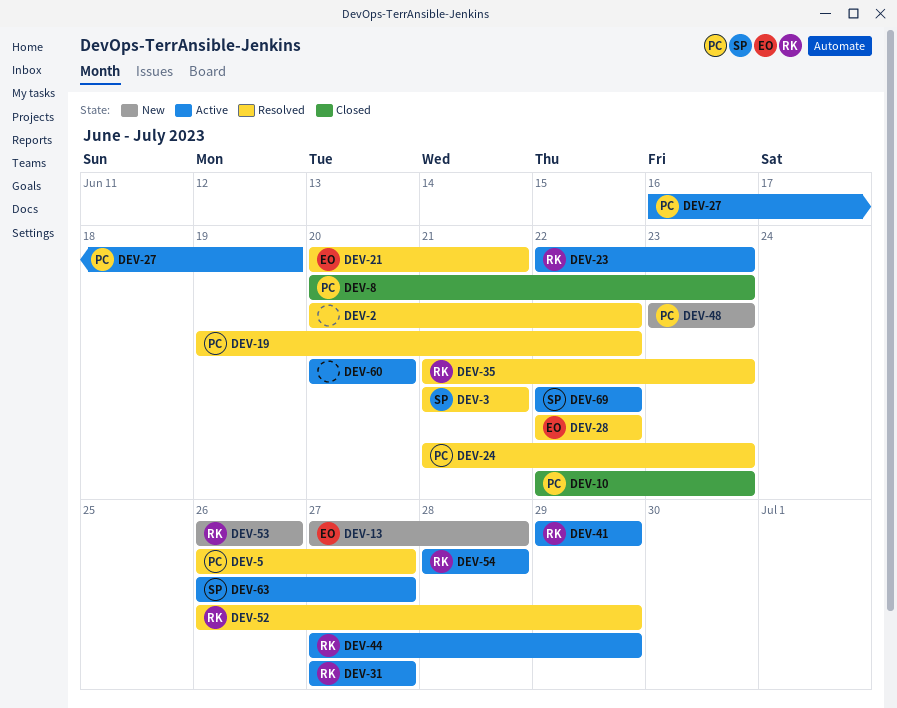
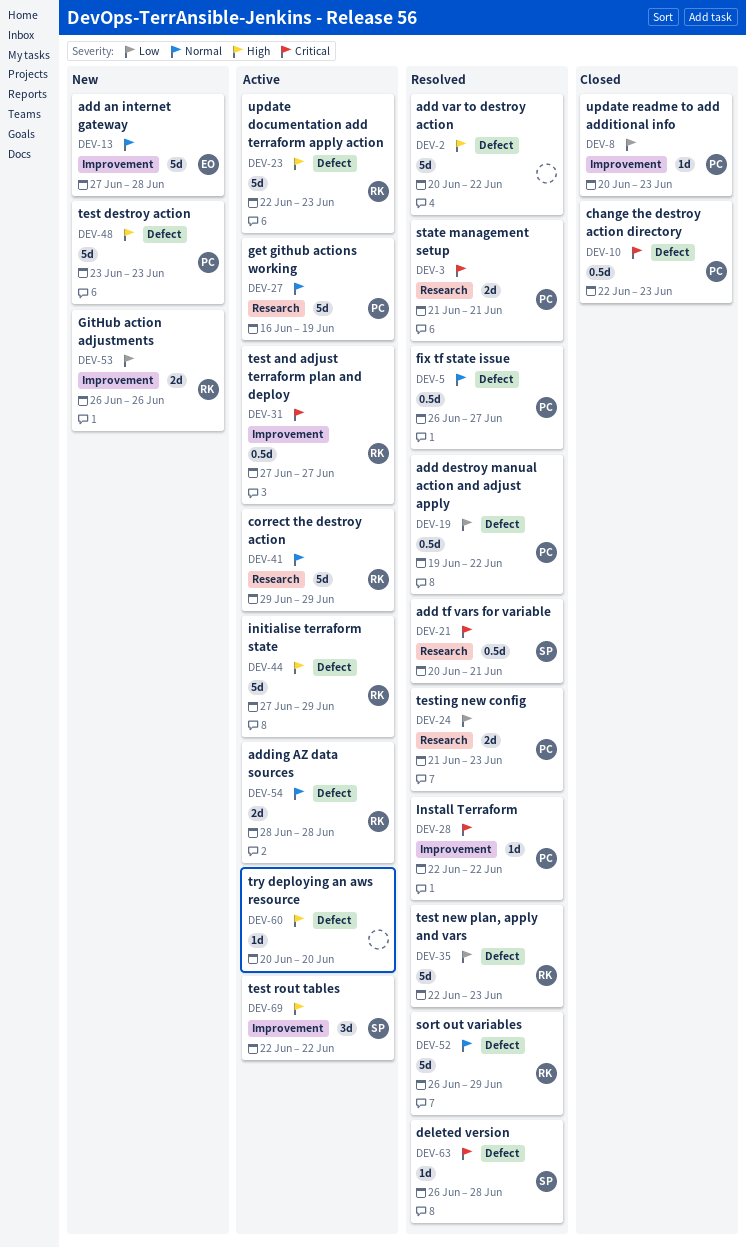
DEV-3, owner: SP -> PC
DEV-21, owner: EO -> SP
DEV-28, owner: EO -> PC
DEV-35, start: Jun 21 -> Jun 22
DEV-63, status: Active -> Resolved
DEV-63, due: Jun 27 -> Jun 28

